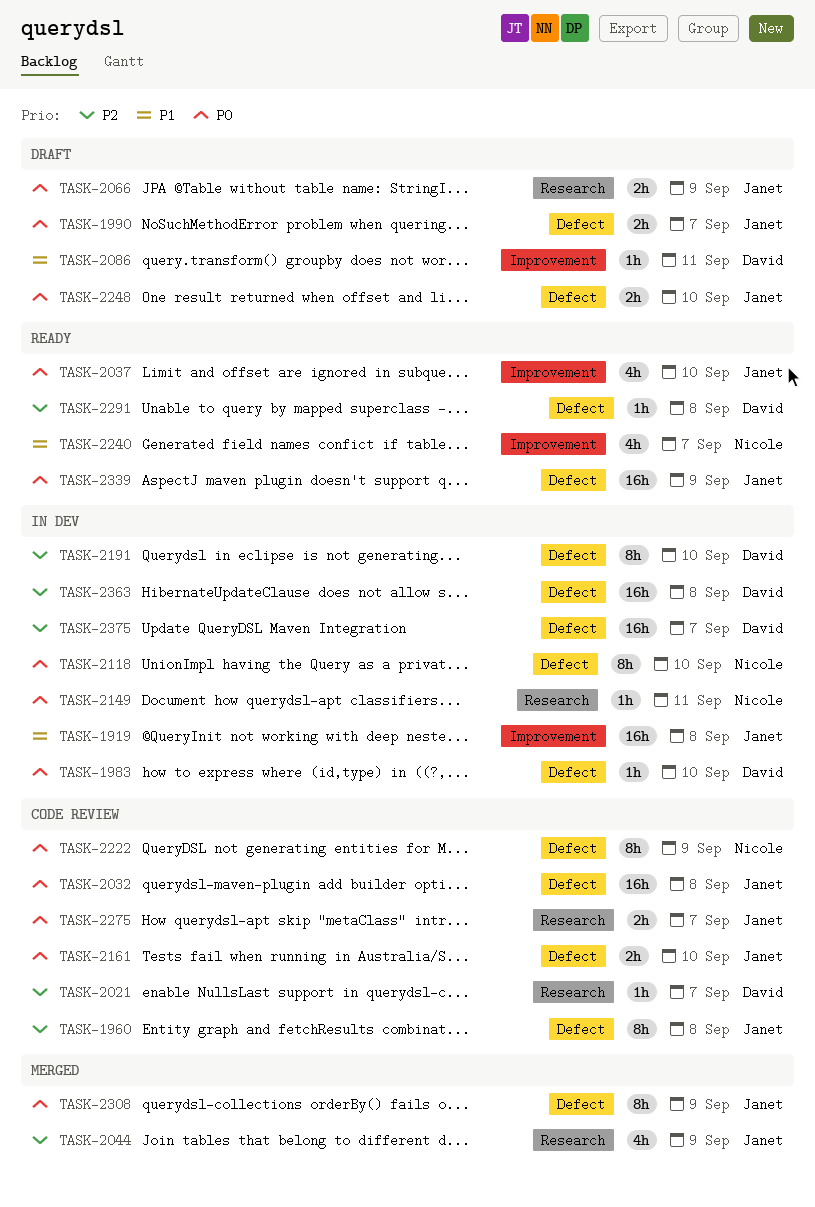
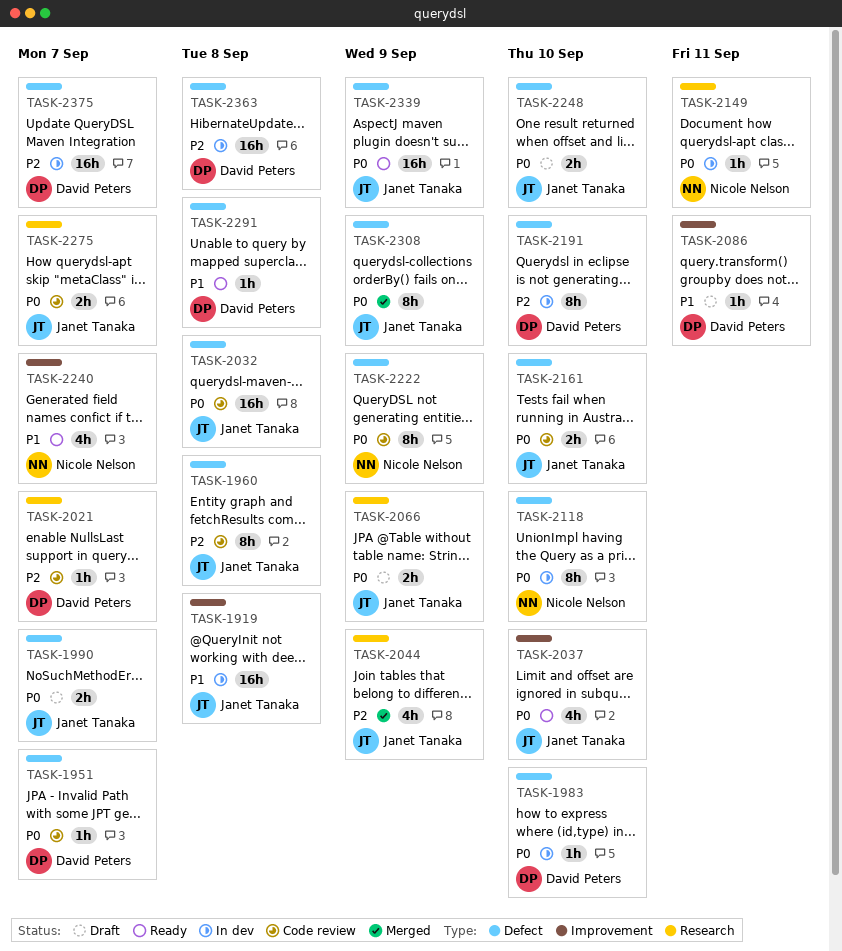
TASK-1951: none -> present
TASK-2291, priority: P2 -> P1

